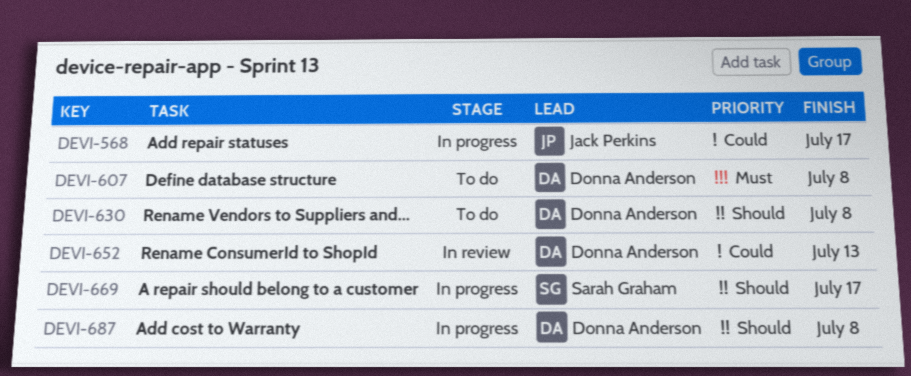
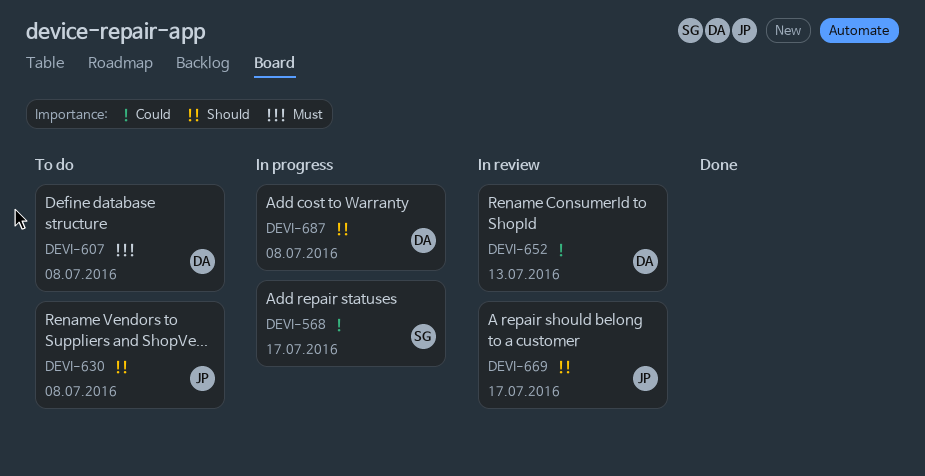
DEVI-568, owner: Jack Perkins -> Sarah Graham
DEVI-630, owner: Donna Anderson -> Jack Perkins
DEVI-669, status: In progress -> In review
DEVI-669, owner: Sarah Graham -> Jack Perkins

